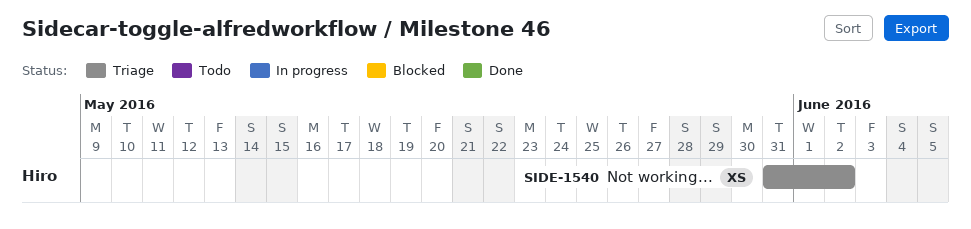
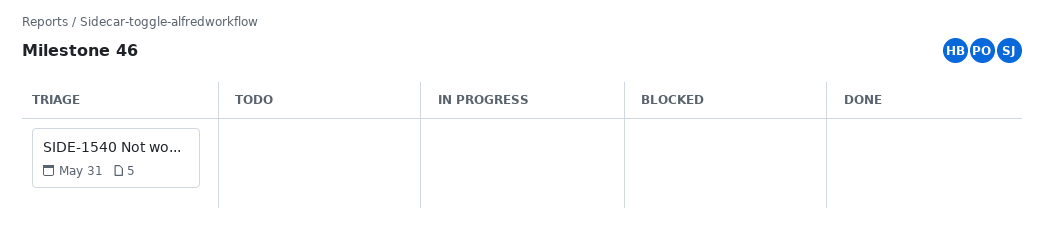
SIDE-1540, due: Jun 2 -> May 31

